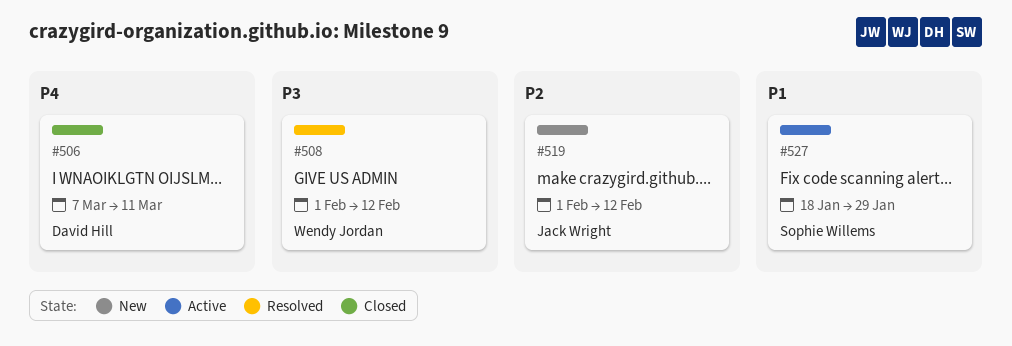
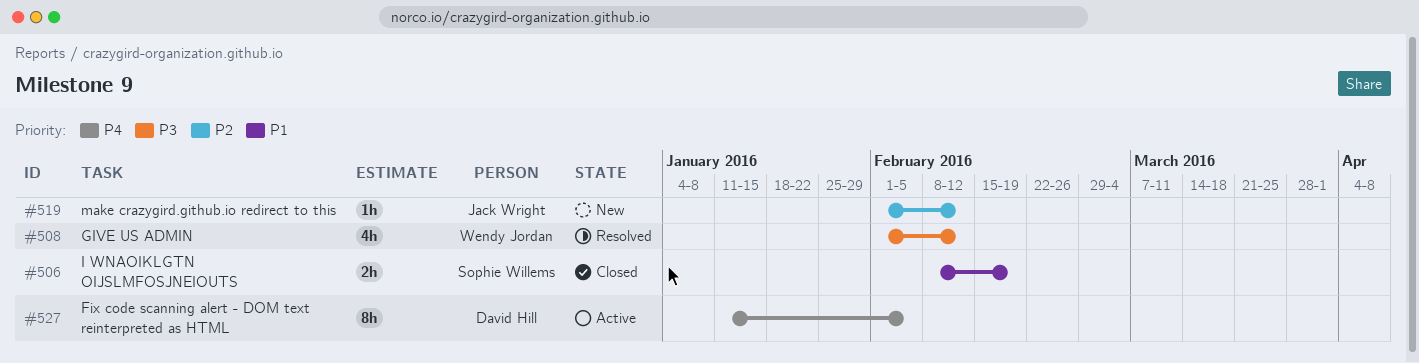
#506, owner: David Hill -> Sophie Willems
#506, priority: P4 -> P1
#506, start: Mar 7 -> Feb 8
#506, due: Mar 11 -> Feb 19
#527, owner: Sophie Willems -> David Hill
#527, priority: P1 -> P4
#527, start: Jan 18 -> Jan 11
#527, due: Jan 29 -> Feb 5

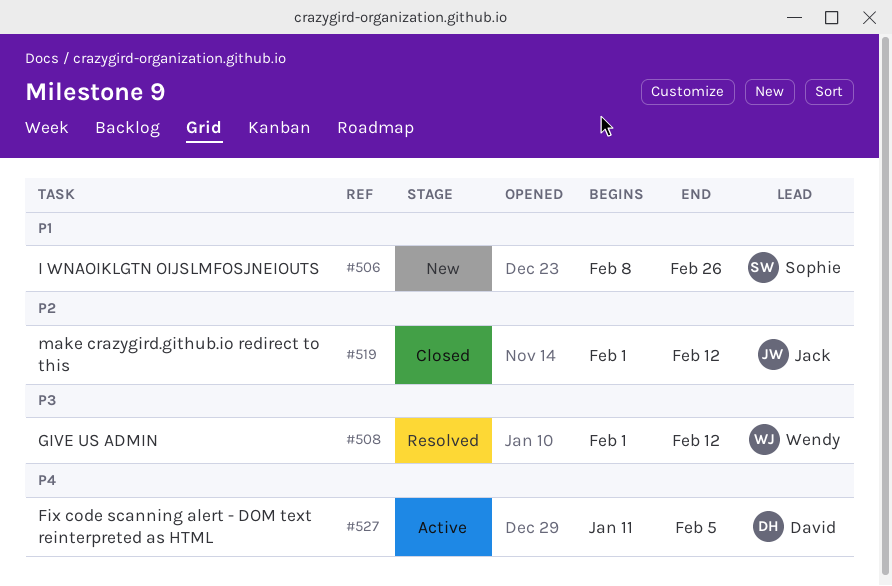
#506, status: Closed -> New
#506, due: Feb 19 -> Feb 26
#519, status: New -> Closed

